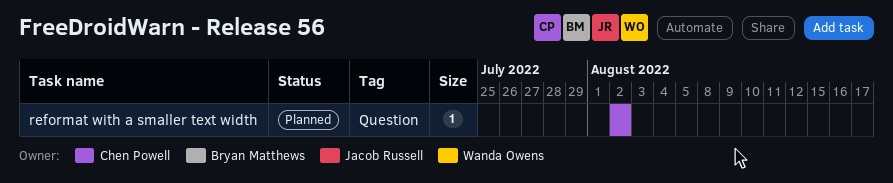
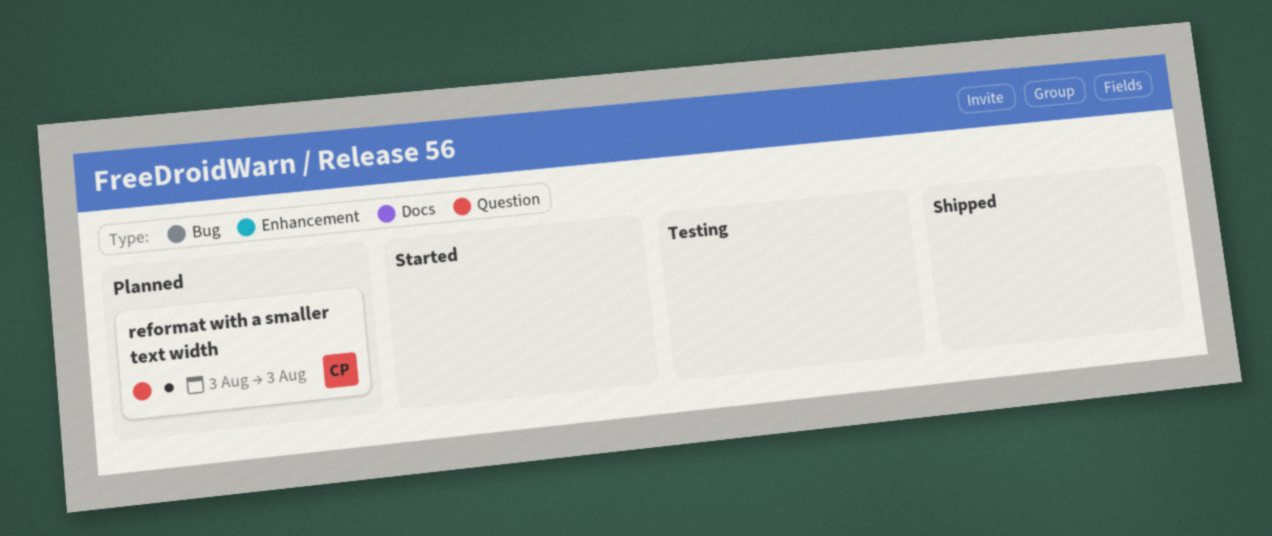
reformat with a smaller text width, start: Aug 2 -> Aug 3
reformat with a smaller text width, due: Aug 2 -> Aug 3

